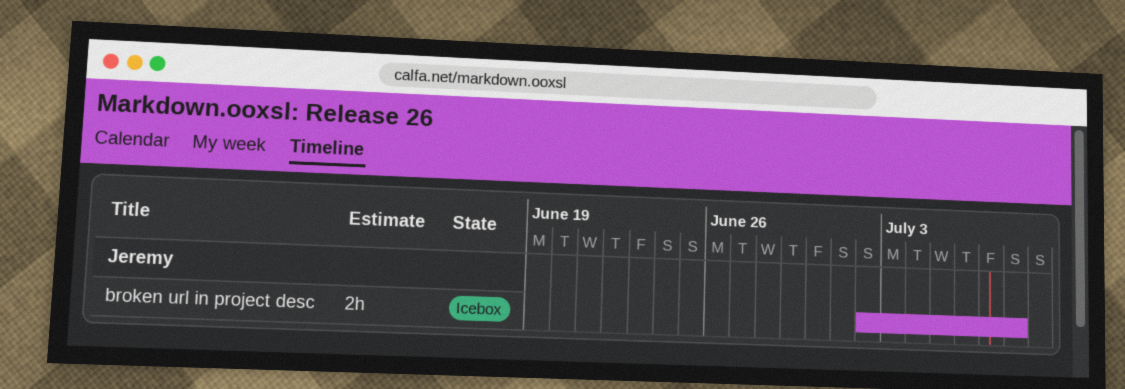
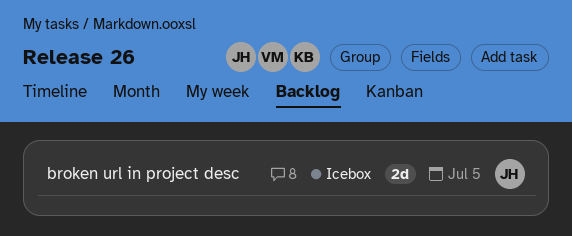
broken url in project desc, estimate: 2h -> 2d
broken url in project desc, due: Jul 8 -> Jul 5

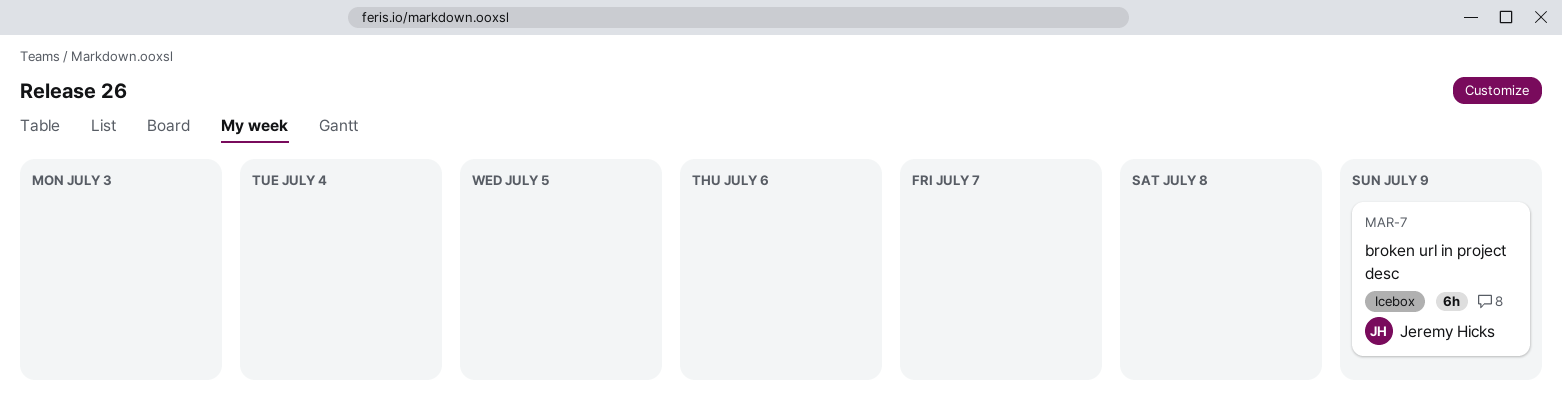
broken url in project desc, estimate: 2d -> 6h
broken url in project desc, due: Jul 5 -> Jul 9

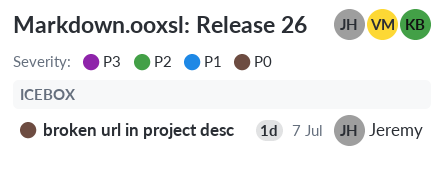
broken url in project desc, estimate: 6h -> 1d
broken url in project desc, due: Jul 9 -> Jul 7

